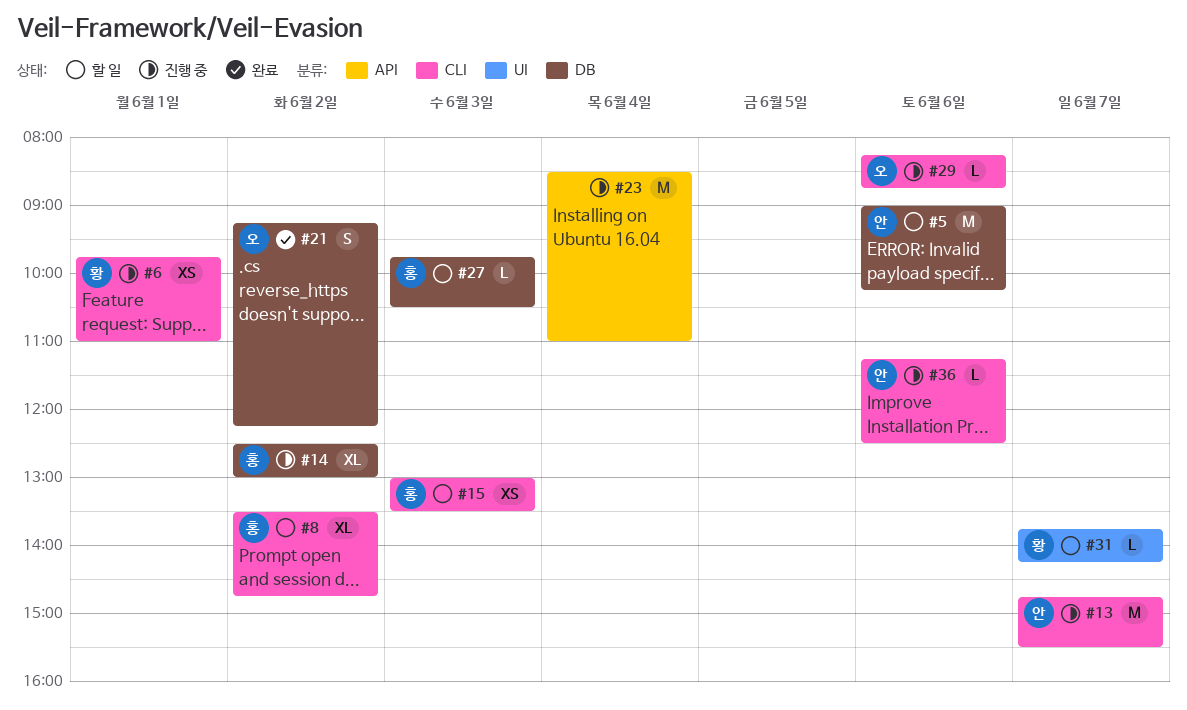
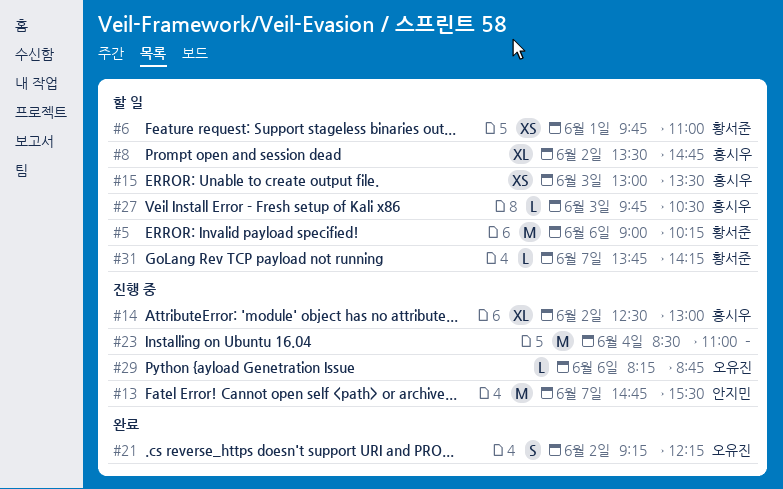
#5, owner: 안지민 -> 황서준
#6, status: 진행 중 -> 할 일
#36: present -> none

